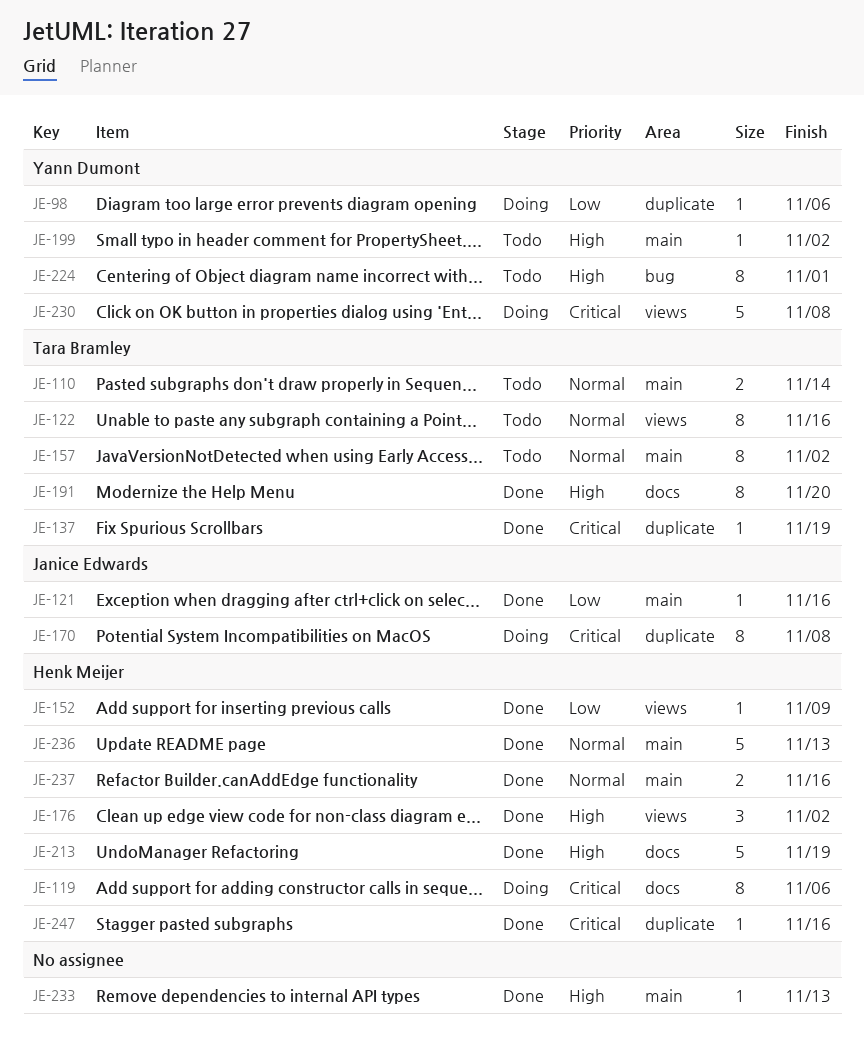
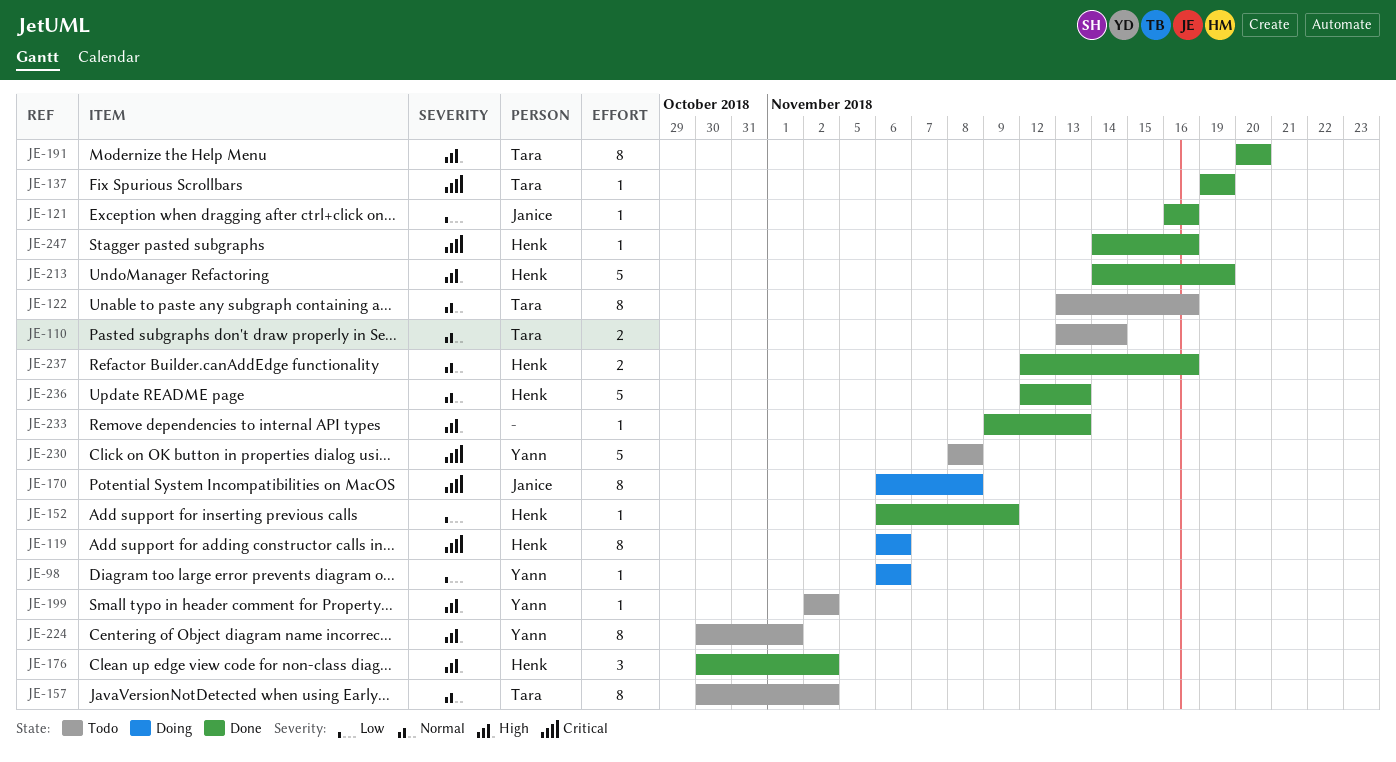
JE-230, status: Doing -> Todo

